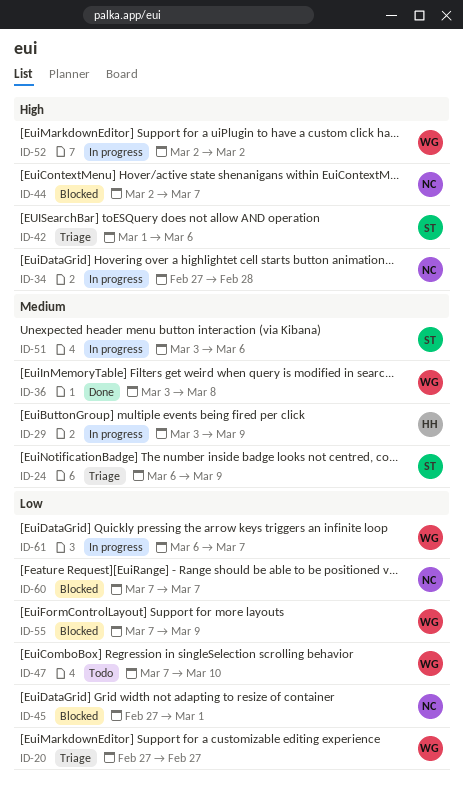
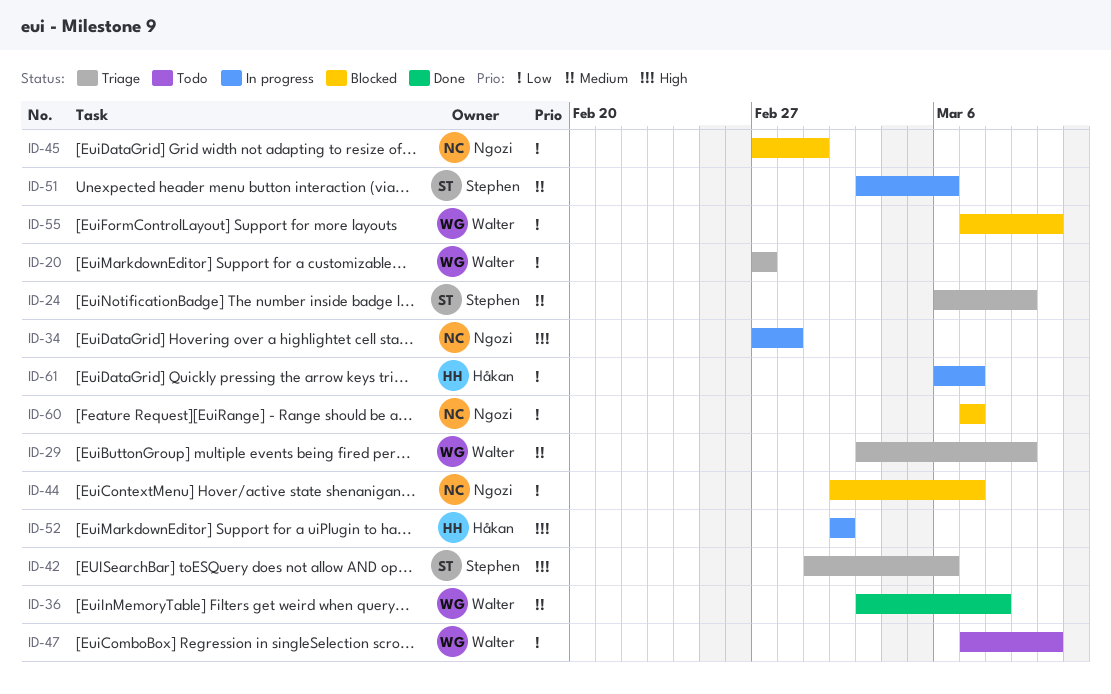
ID-29, status: In progress -> Triage
ID-29, owner: Håkan -> Walter
ID-44, priority: High -> Low
ID-52, owner: Walter -> Håkan
ID-55, due: Mar 9 -> Mar 10
ID-61, owner: Walter -> Håkan

